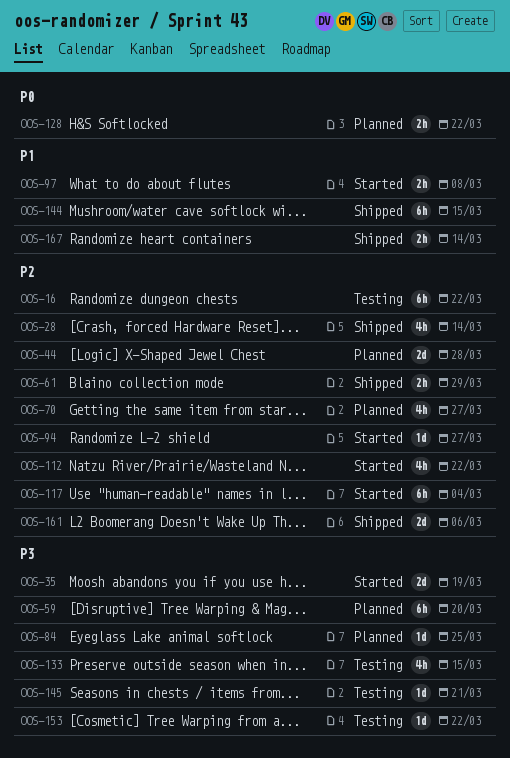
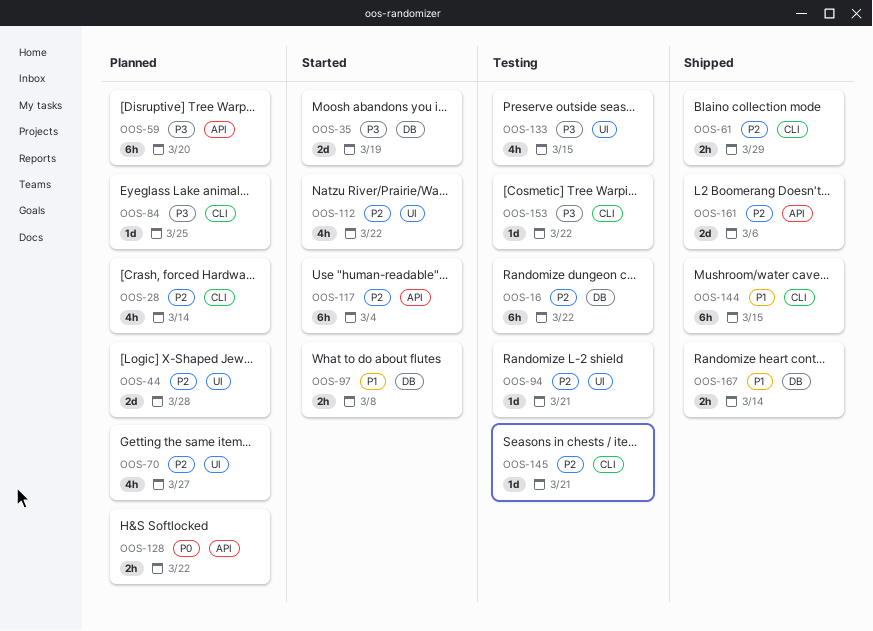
OOS-28, status: Shipped -> Planned
OOS-94, status: Started -> Testing
OOS-94, due: Mar 27 -> Mar 21
OOS-145, priority: P3 -> P2

